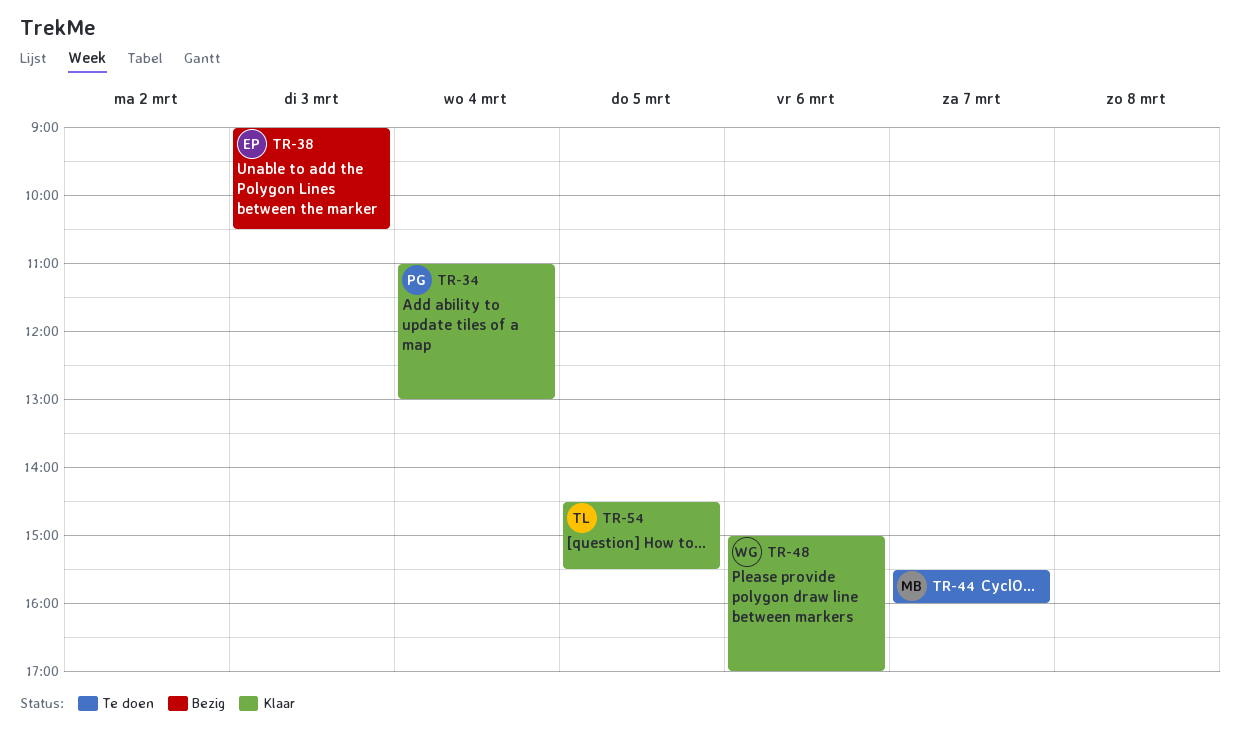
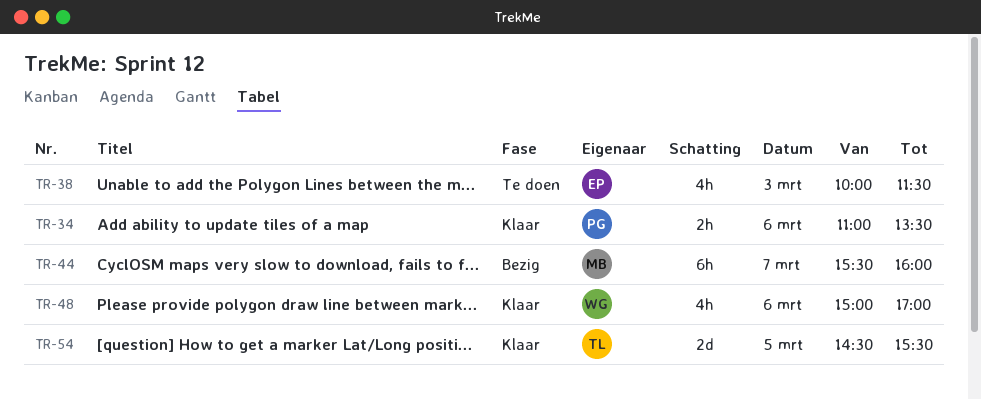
TR-34, day: Mar 4 -> Mar 6
TR-34, ends: 13:00 -> 13:30
TR-38, status: Bezig -> Te doen
TR-38, begins: 09:00 -> 10:00
TR-38, ends: 10:30 -> 11:30
TR-44, status: Te doen -> Bezig

